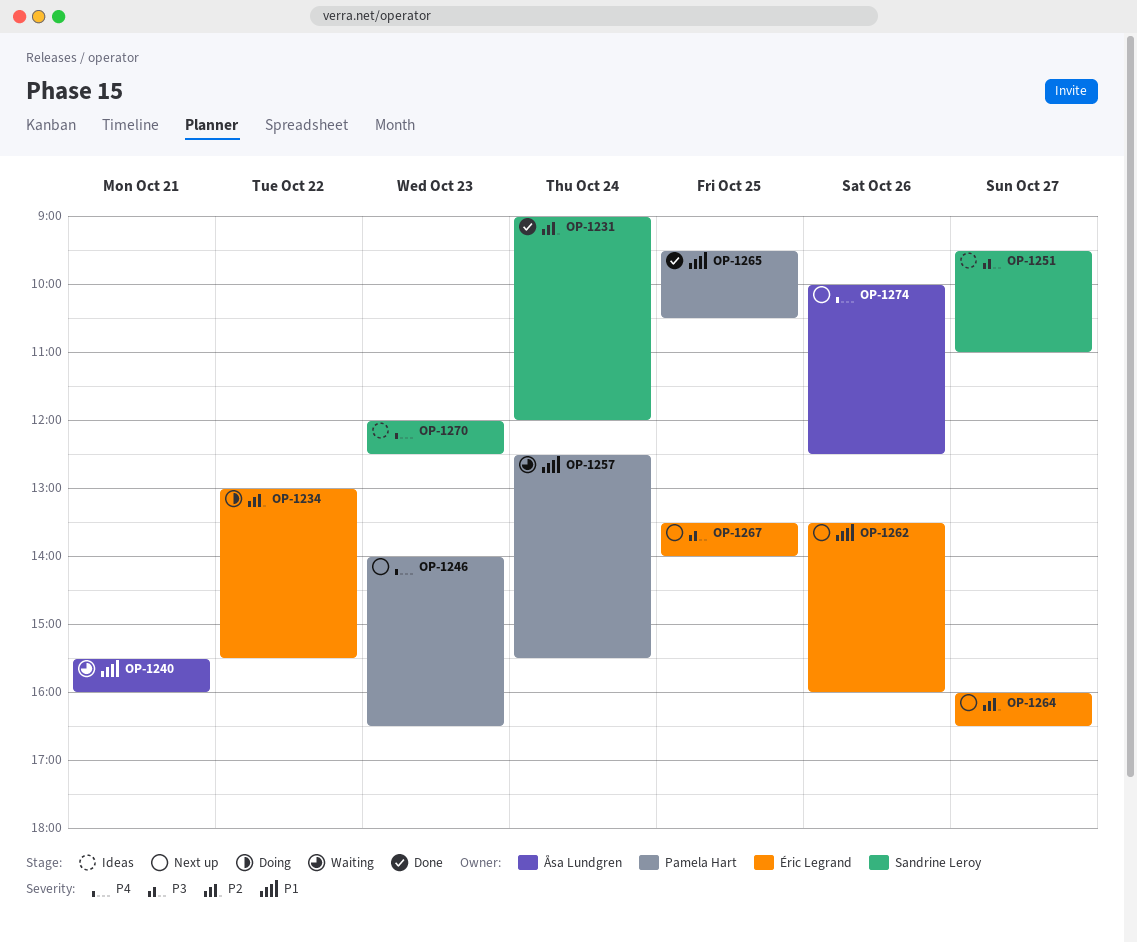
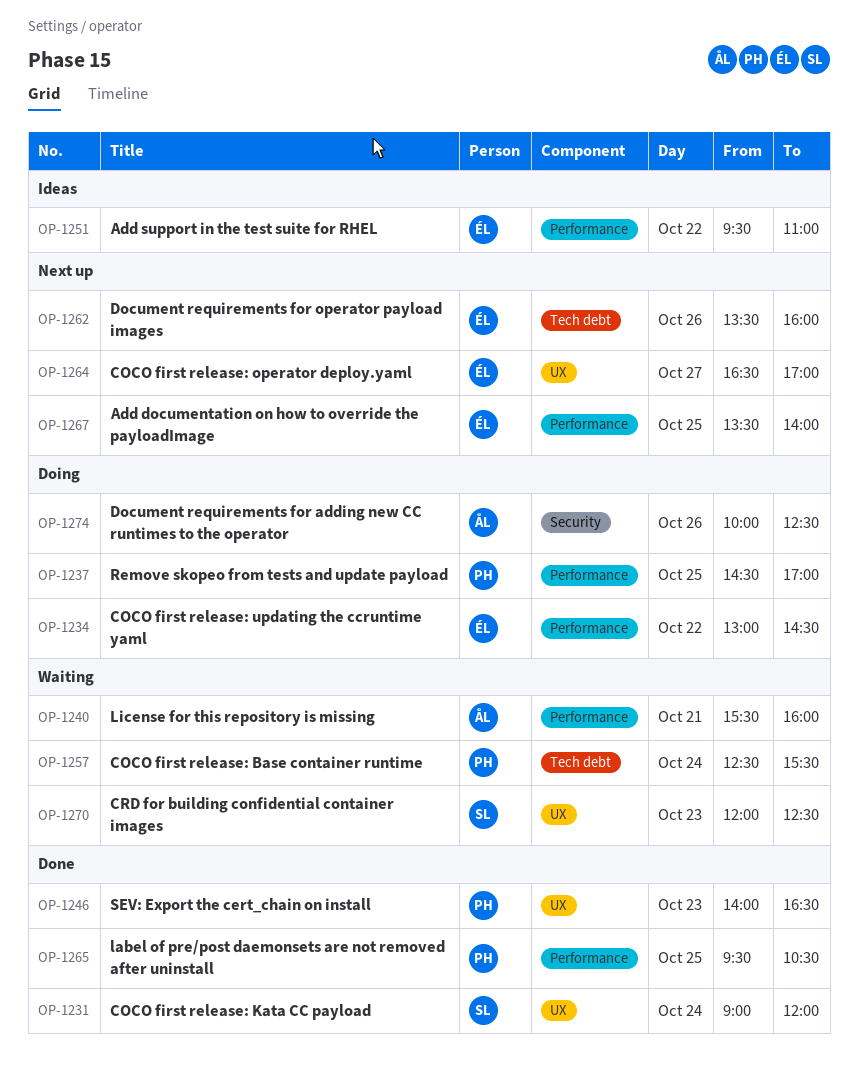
OP-1234, ends: 15:30 -> 14:30
OP-1237: none -> present
OP-1246, status: Next up -> Done
OP-1251, owner: Sandrine Leroy -> Éric Legrand
OP-1251, day: Oct 27 -> Oct 22
OP-1264, begins: 16:00 -> 16:30
OP-1264, ends: 16:30 -> 17:00
OP-1270, status: Ideas -> Waiting
OP-1274, status: Next up -> Doing

